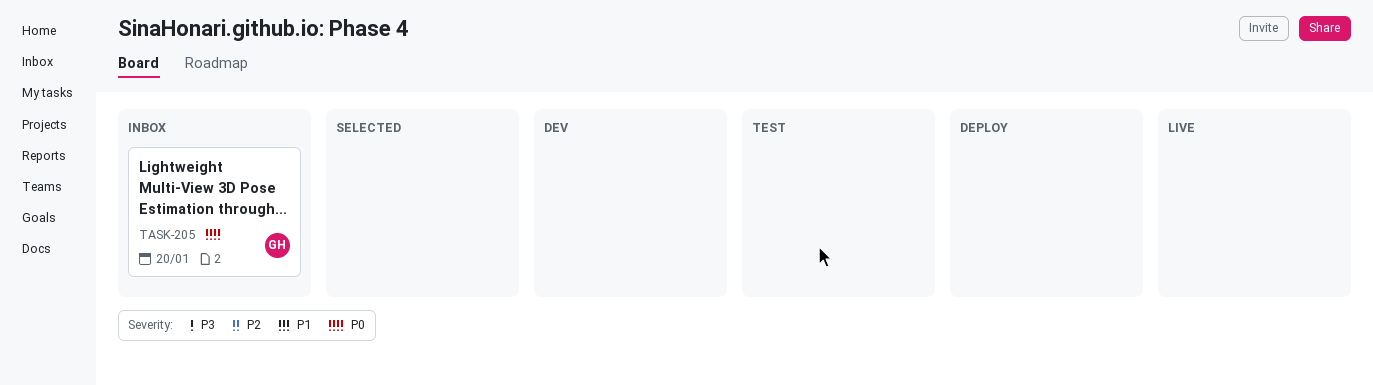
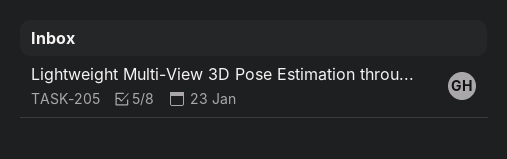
TASK-205, due: Jan 20 -> Jan 23

